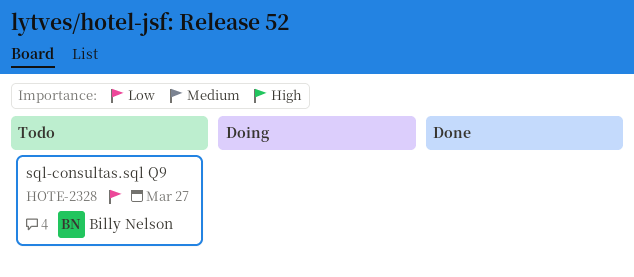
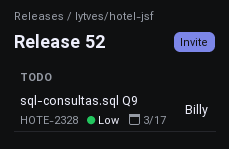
HOTE-2328, due: Mar 27 -> Mar 17

